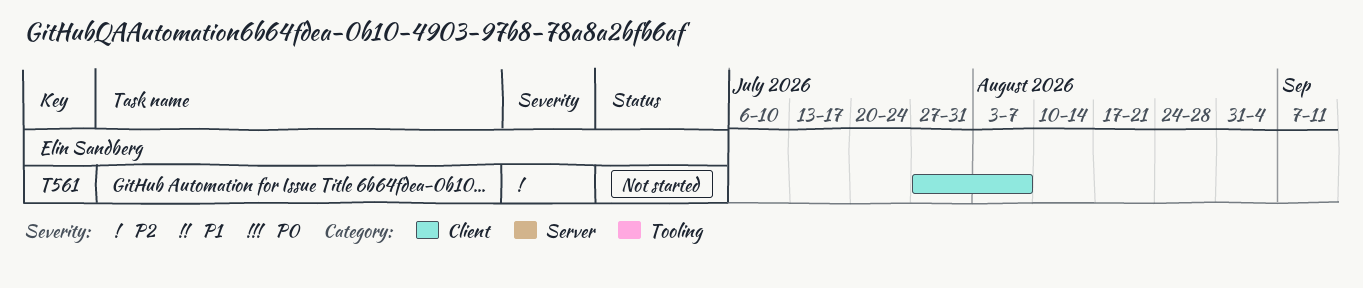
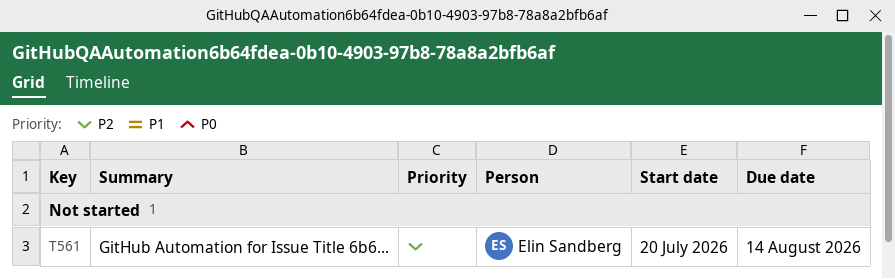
T561, start: Jul 27 -> Jul 20
T561, due: Aug 7 -> Aug 14

